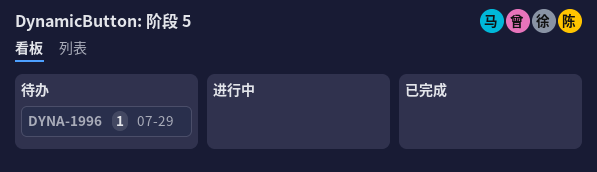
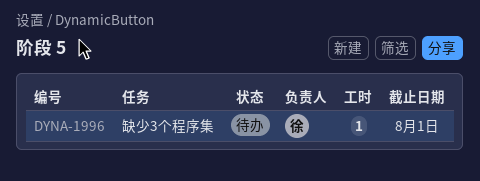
DYNA-1996, due: Jul 29 -> Aug 1

